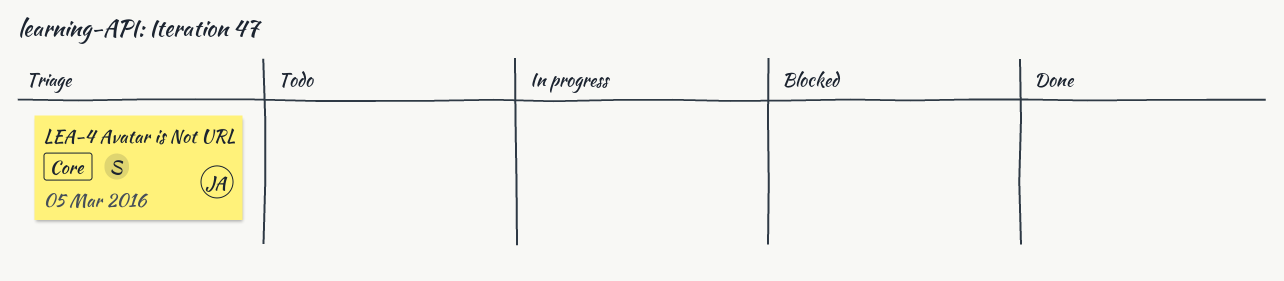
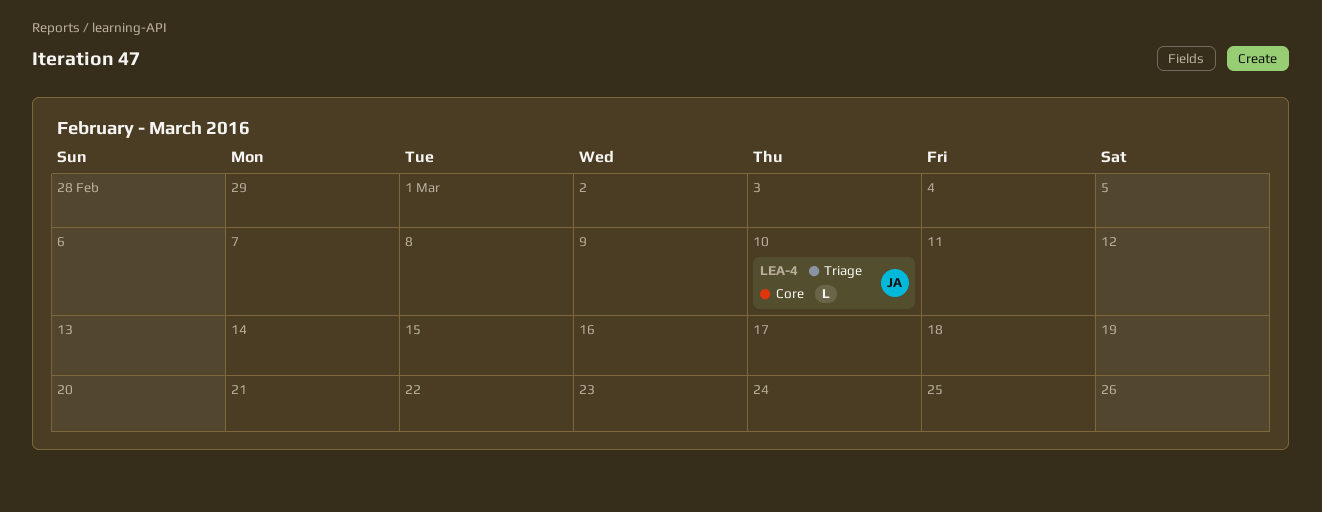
LEA-4, estimate: S -> L
LEA-4, due: Mar 5 -> Mar 10

